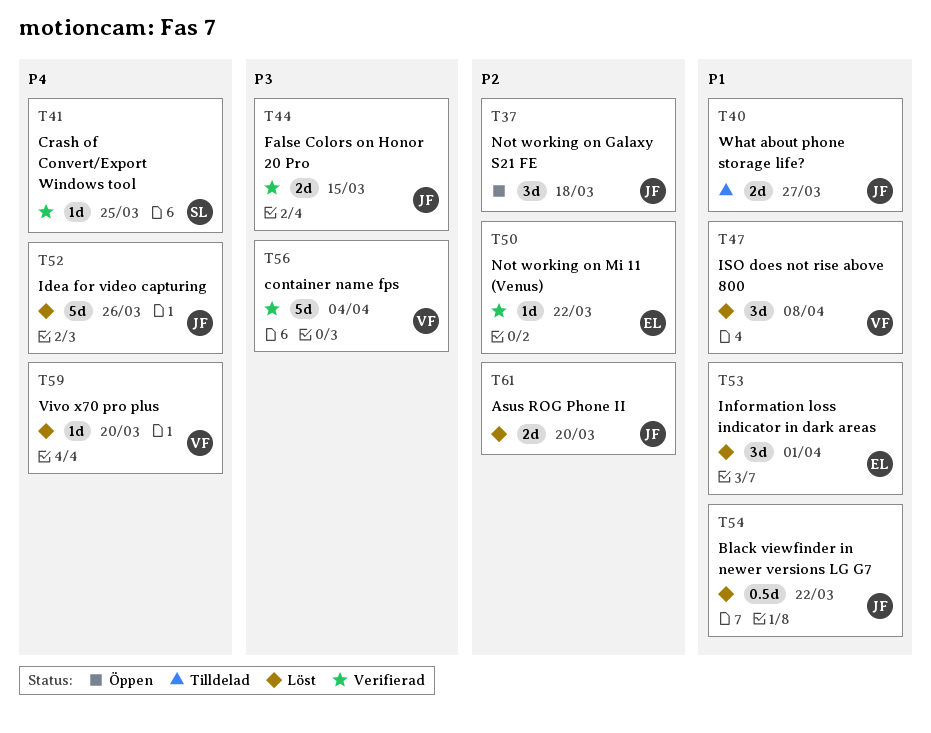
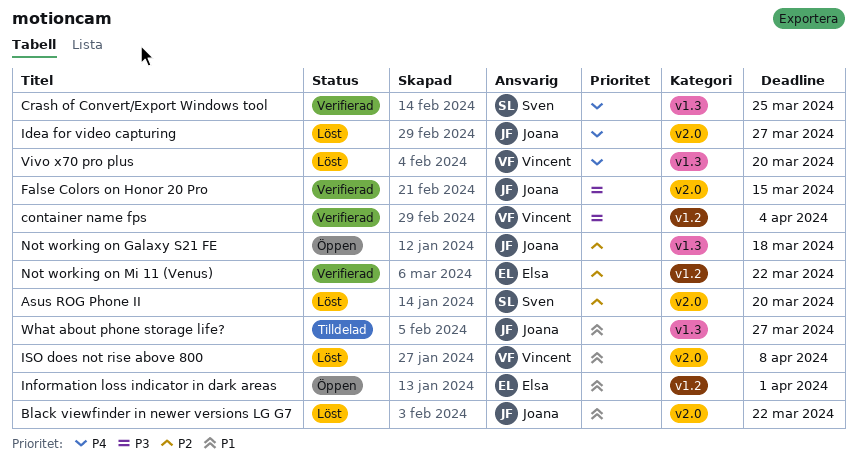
Asus ROG Phone II, owner: Joana -> Sven
Idea for video capturing, due: Mar 26 -> Mar 27
Information loss indicator in dark areas, status: Löst -> Öppen

